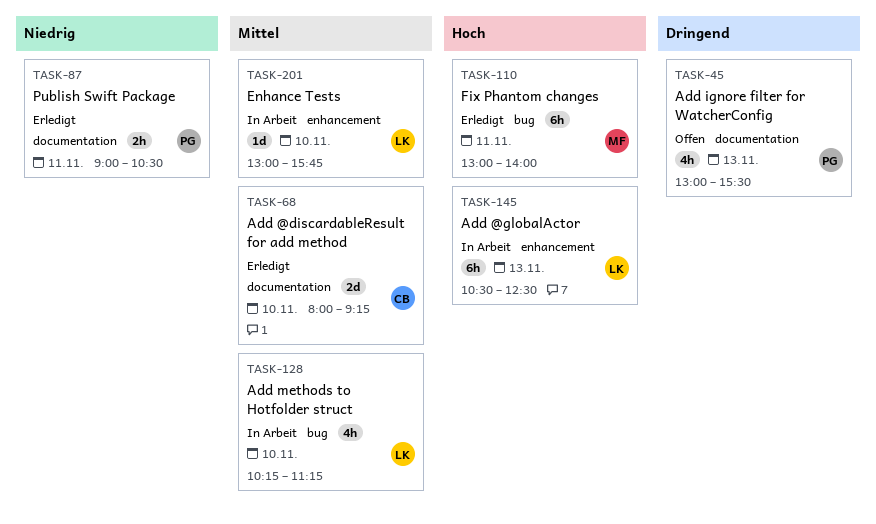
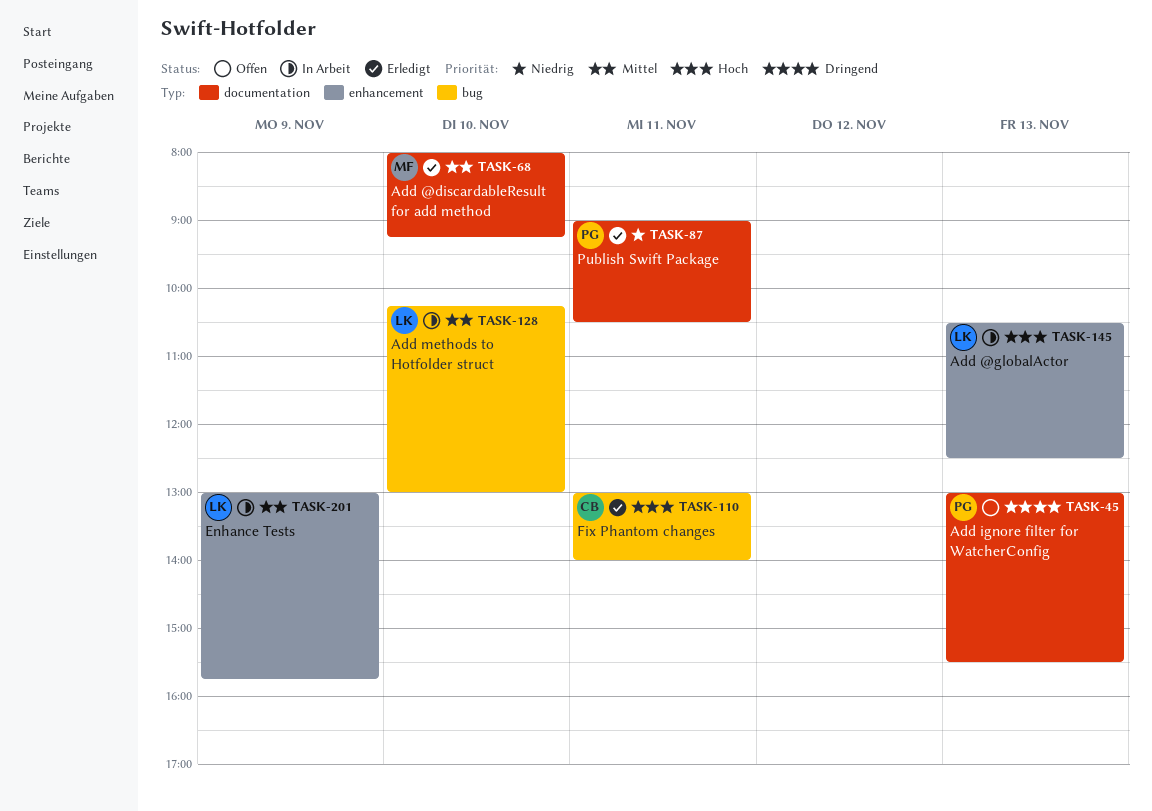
TASK-68, owner: CB -> MF
TASK-110, owner: MF -> CB
TASK-128, ends: 11:15 -> 13:00
TASK-201, day: Nov 10 -> Nov 9

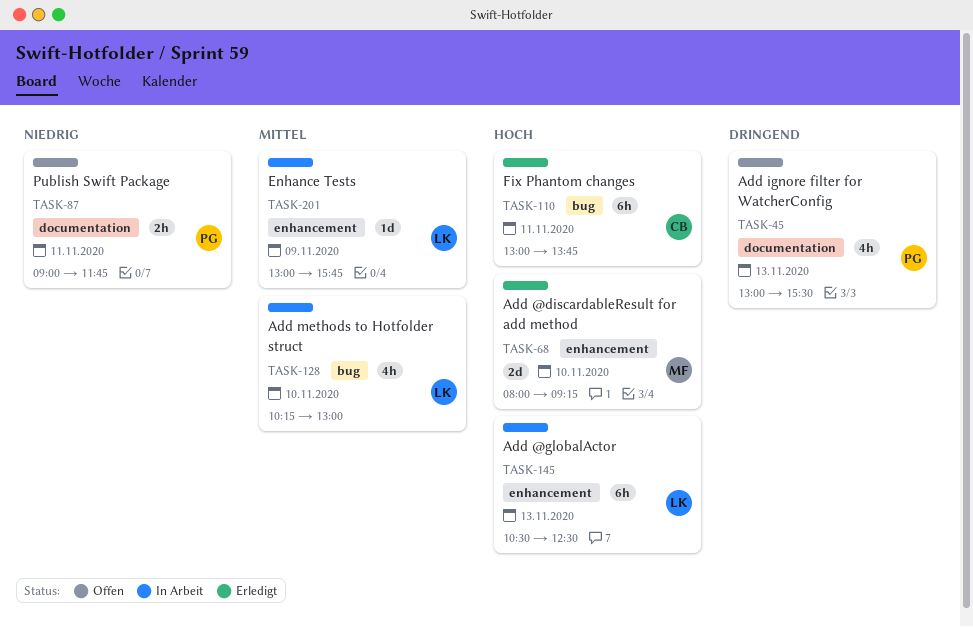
TASK-68, priority: Mittel -> Hoch
TASK-68, label: documentation -> enhancement
TASK-87, status: Erledigt -> Offen
TASK-87, ends: 10:30 -> 11:45
TASK-110, ends: 14:00 -> 13:45

